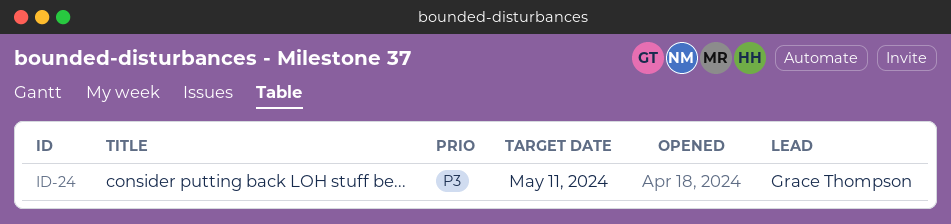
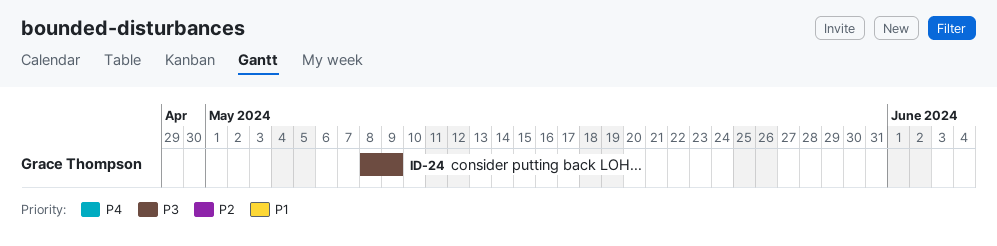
ID-24, due: May 11 -> May 9

